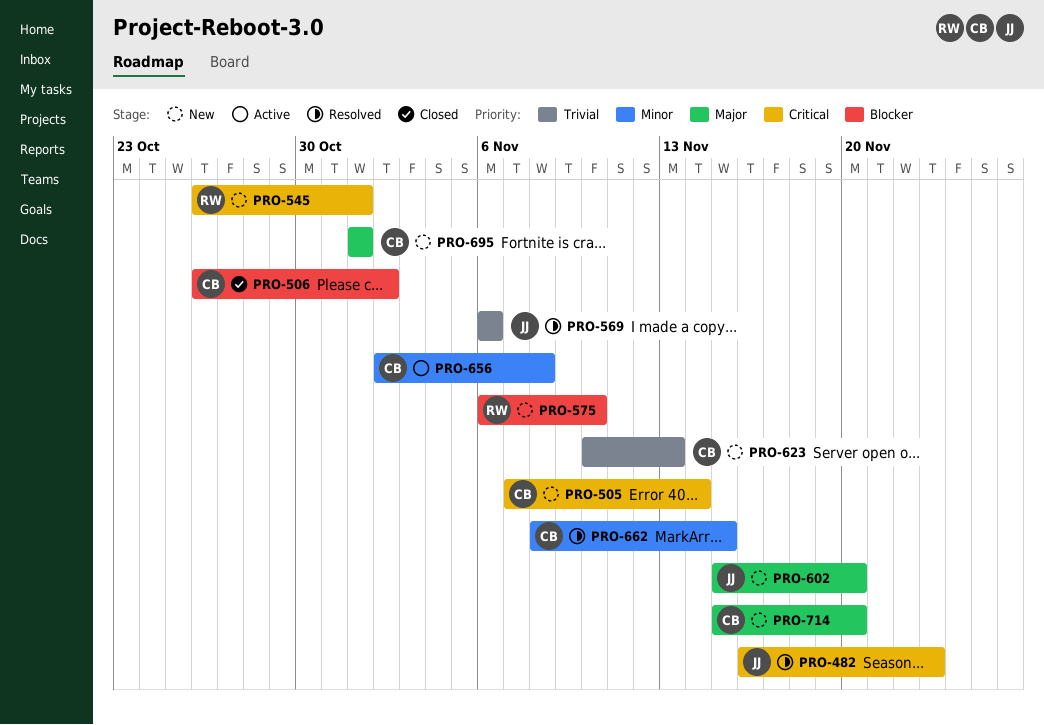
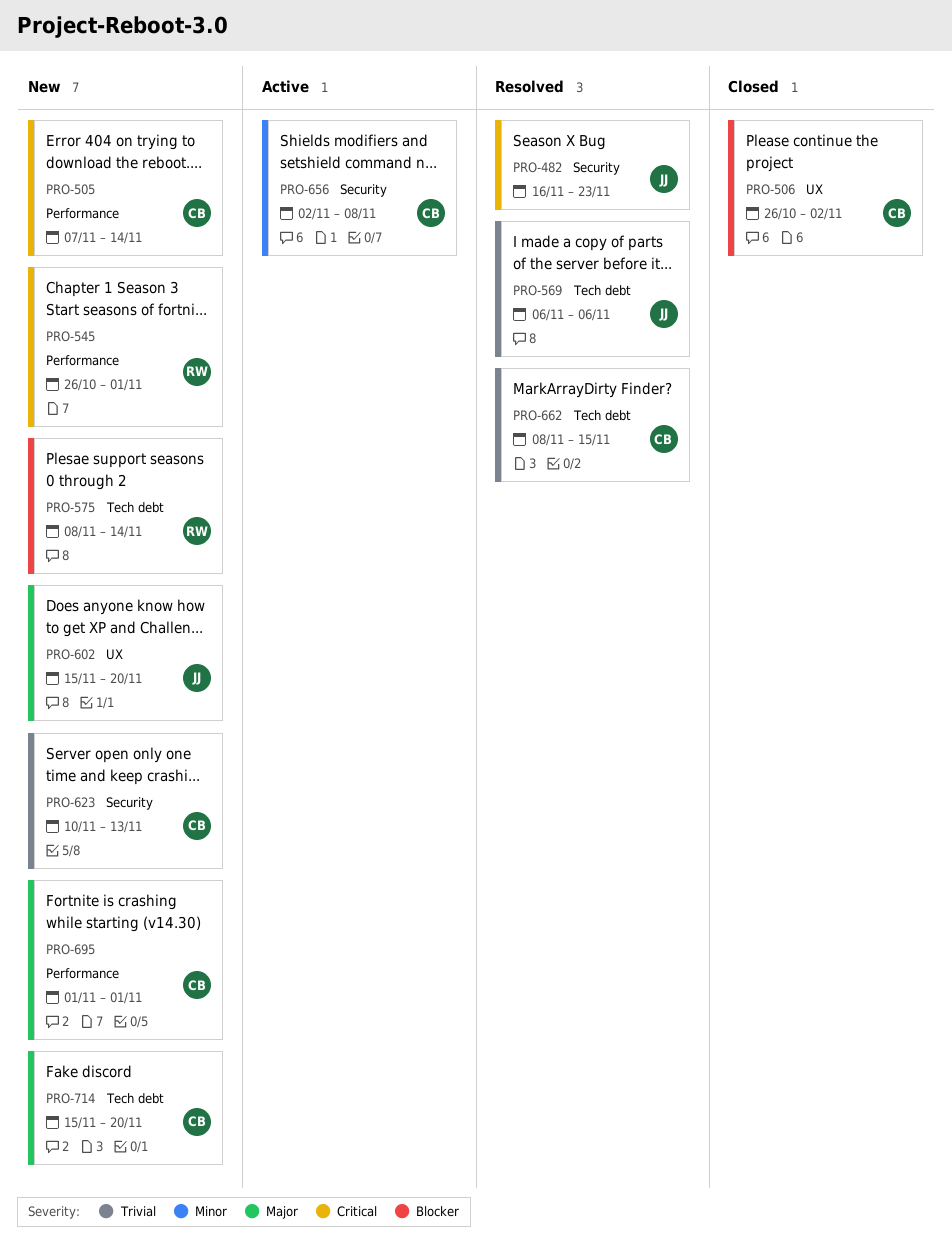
PRO-575, start: Nov 6 -> Nov 8
PRO-575, due: Nov 10 -> Nov 14
PRO-662, priority: Minor -> Trivial

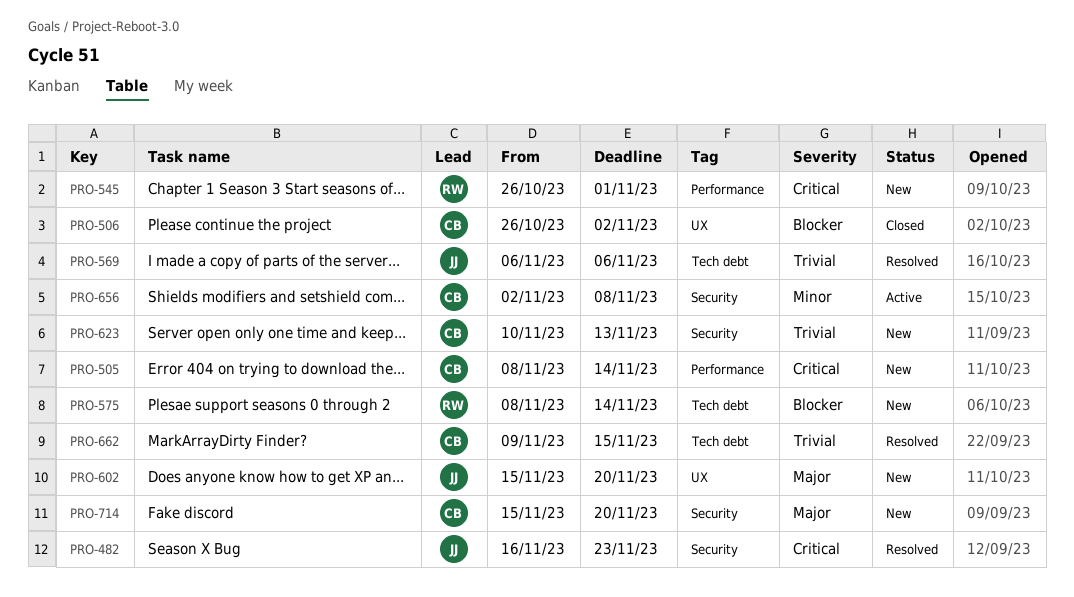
PRO-505, start: Nov 7 -> Nov 8
PRO-662, start: Nov 8 -> Nov 9
PRO-695: present -> none
PRO-714, label: Tech debt -> Security

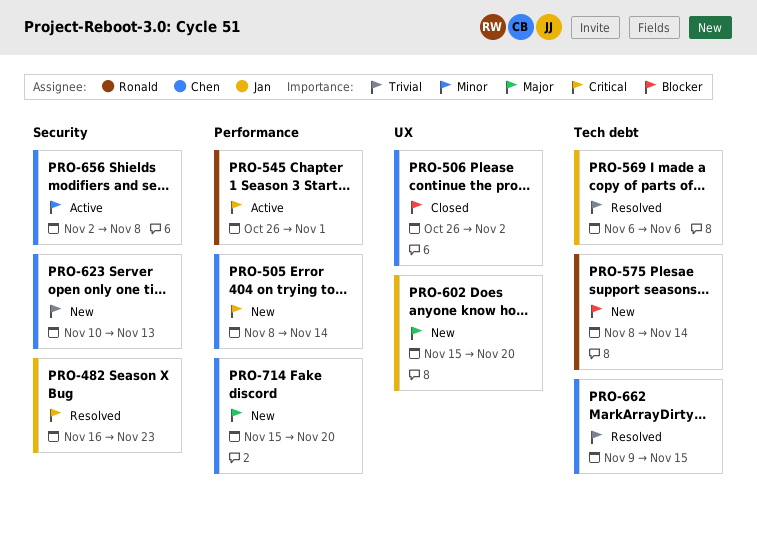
PRO-545, status: New -> Active
PRO-714, label: Security -> Performance

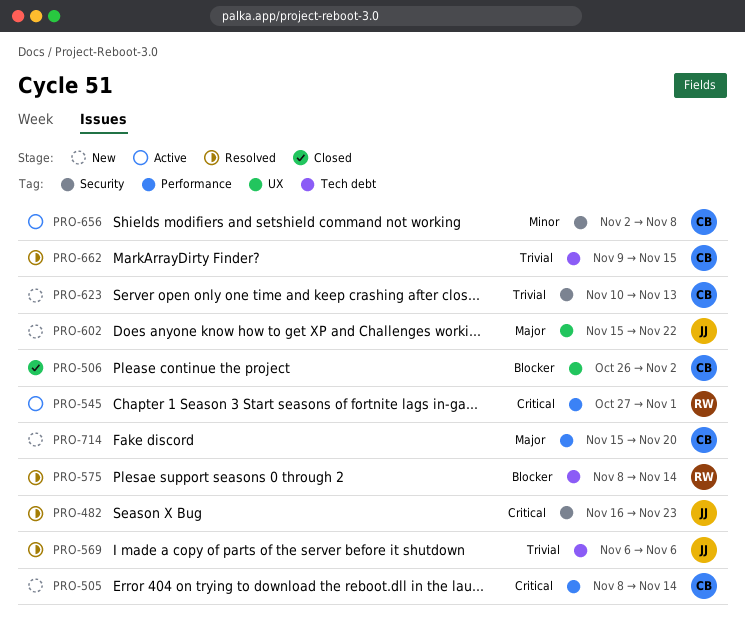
PRO-545, start: Oct 26 -> Oct 27
PRO-575, status: New -> Resolved
PRO-602, due: Nov 20 -> Nov 22

